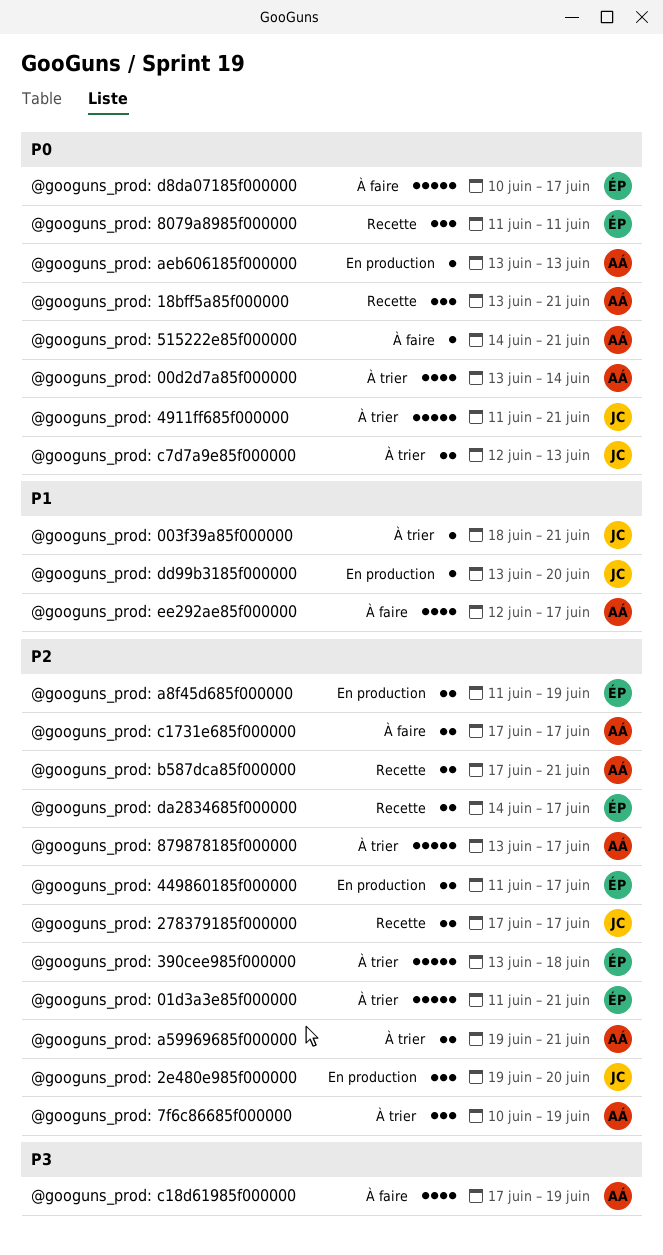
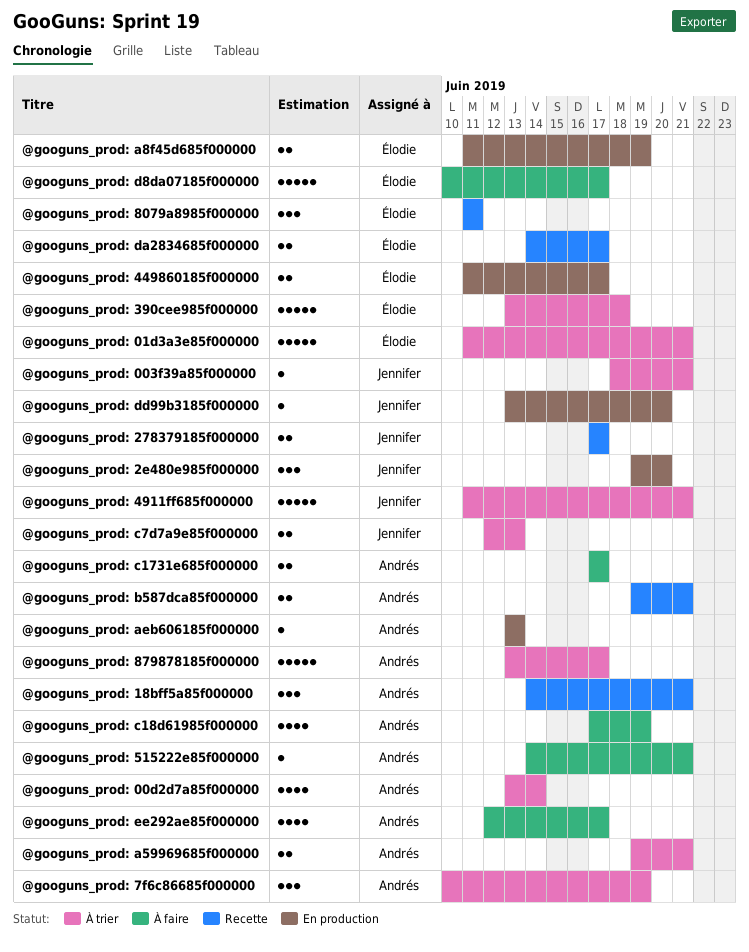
@googuns_prod: 18bff5a85f000000, start: Jun 13 -> Jun 14
@googuns_prod: b587dca85f000000, start: Jun 17 -> Jun 19

